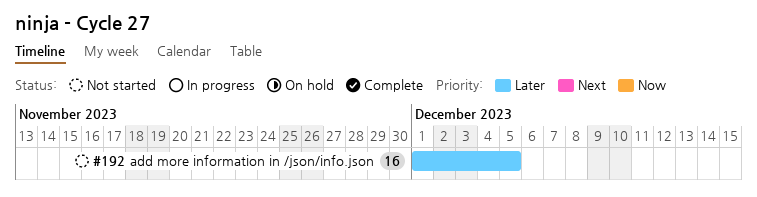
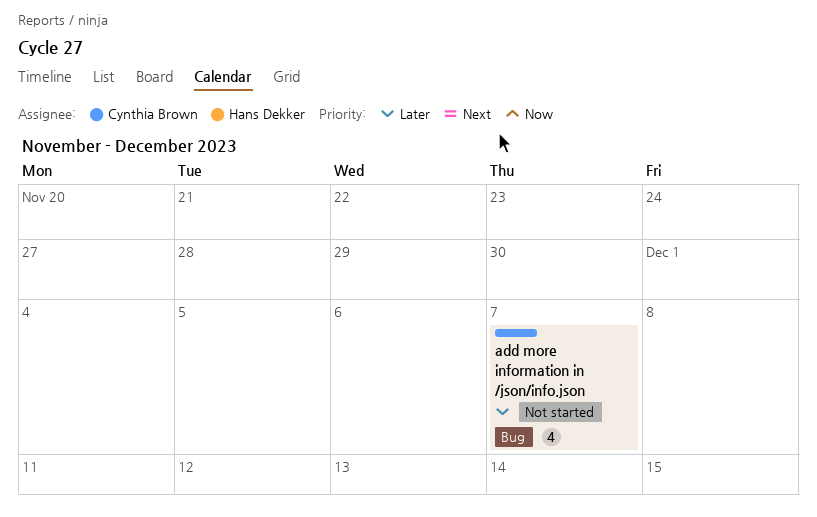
add more information in /json/info.json, estimate: 16 -> 4
add more information in /json/info.json, due: Dec 5 -> Dec 7

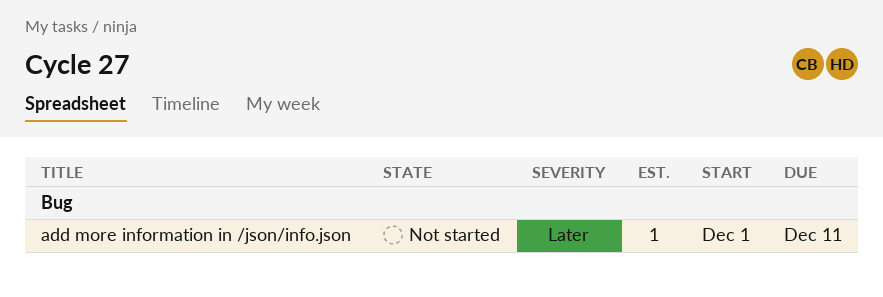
add more information in /json/info.json, estimate: 4 -> 1
add more information in /json/info.json, due: Dec 7 -> Dec 11

